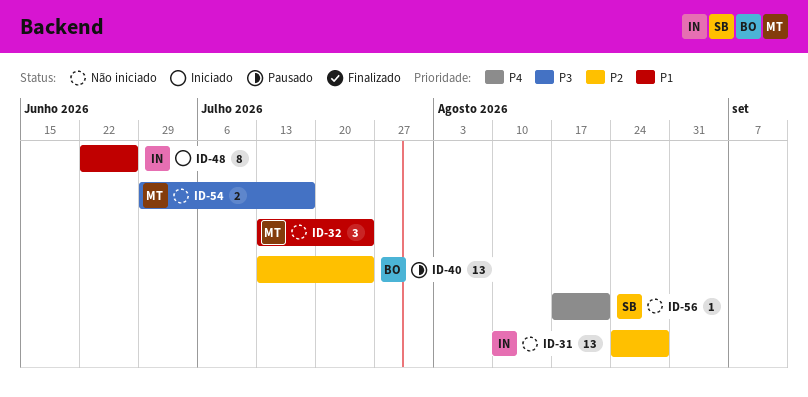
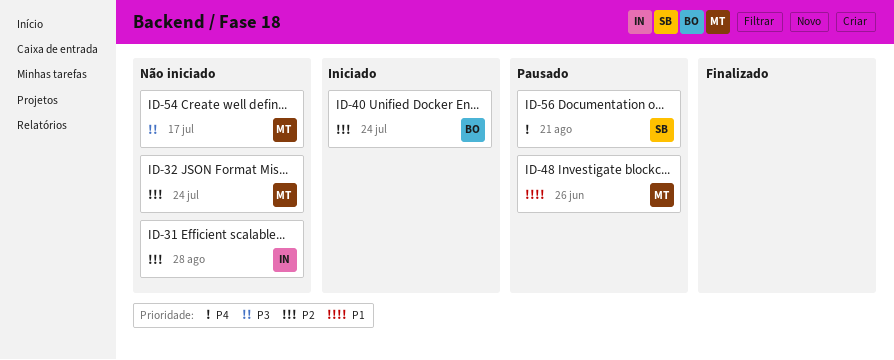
ID-32, priority: P1 -> P2
ID-40, status: Pausado -> Iniciado
ID-48, status: Iniciado -> Pausado
ID-48, owner: IN -> MT
ID-56, status: Não iniciado -> Pausado

